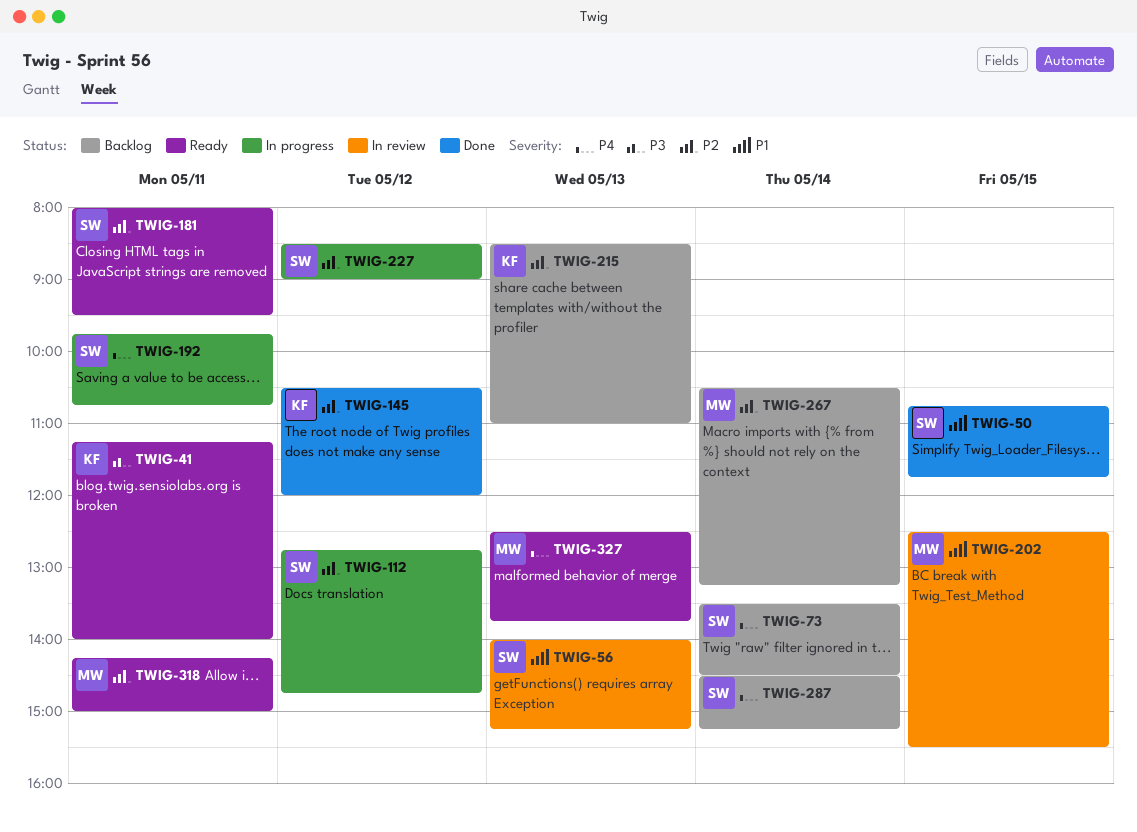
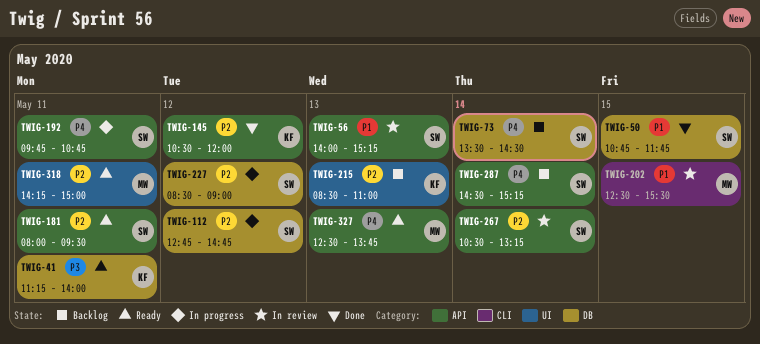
TWIG-267, status: Backlog -> In review
TWIG-267, owner: MW -> SW

